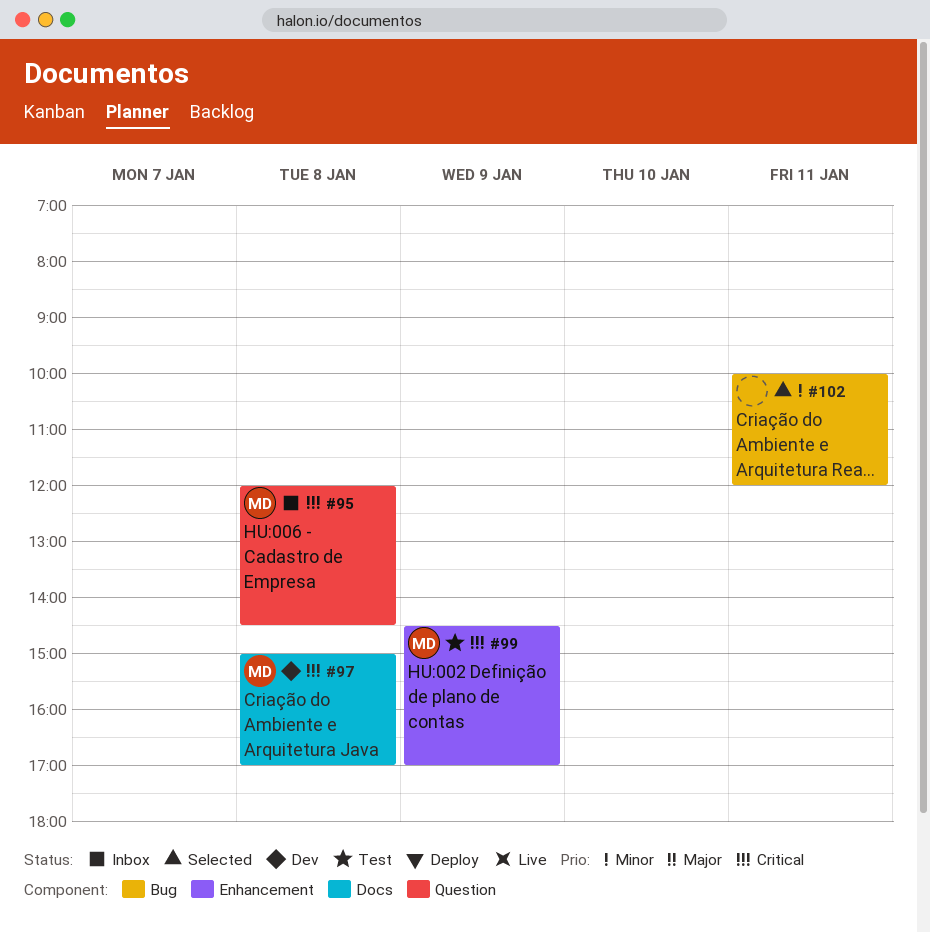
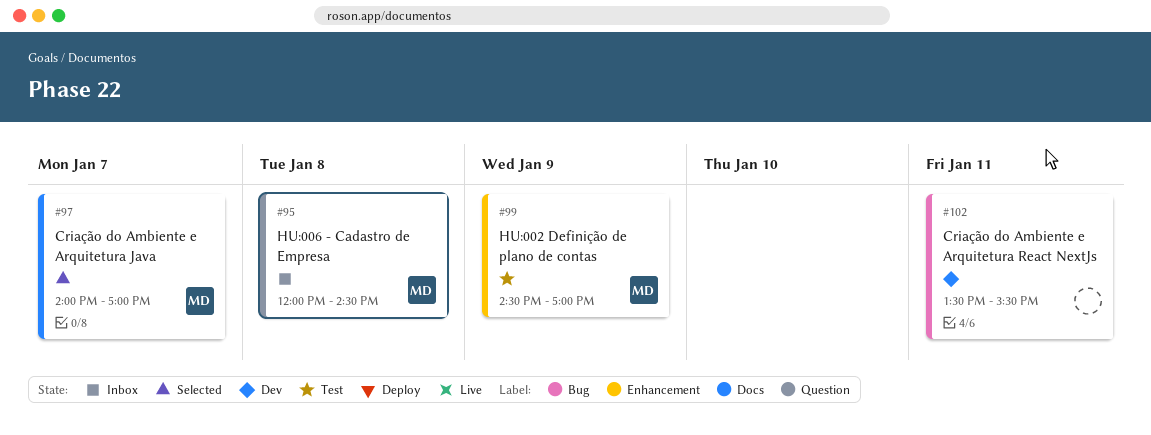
#97, status: Dev -> Selected
#97, day: Jan 8 -> Jan 7
#97, begins: 15:00 -> 14:00
#102, status: Selected -> Dev
#102, begins: 10:00 -> 13:30
#102, ends: 12:00 -> 15:30

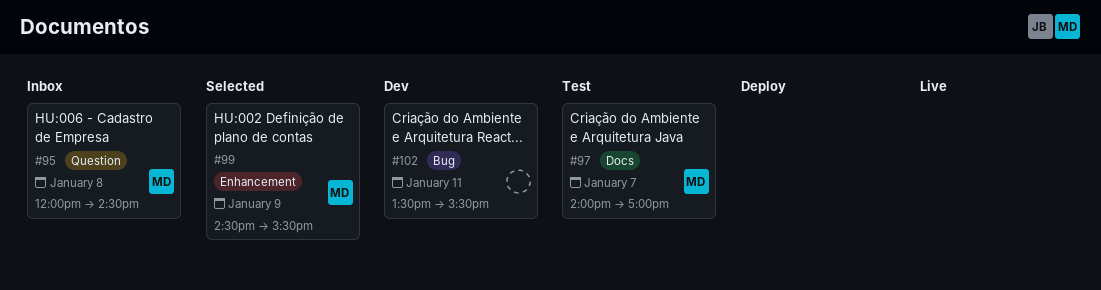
#97, status: Selected -> Test
#99, status: Test -> Selected
#99, ends: 17:00 -> 15:30

